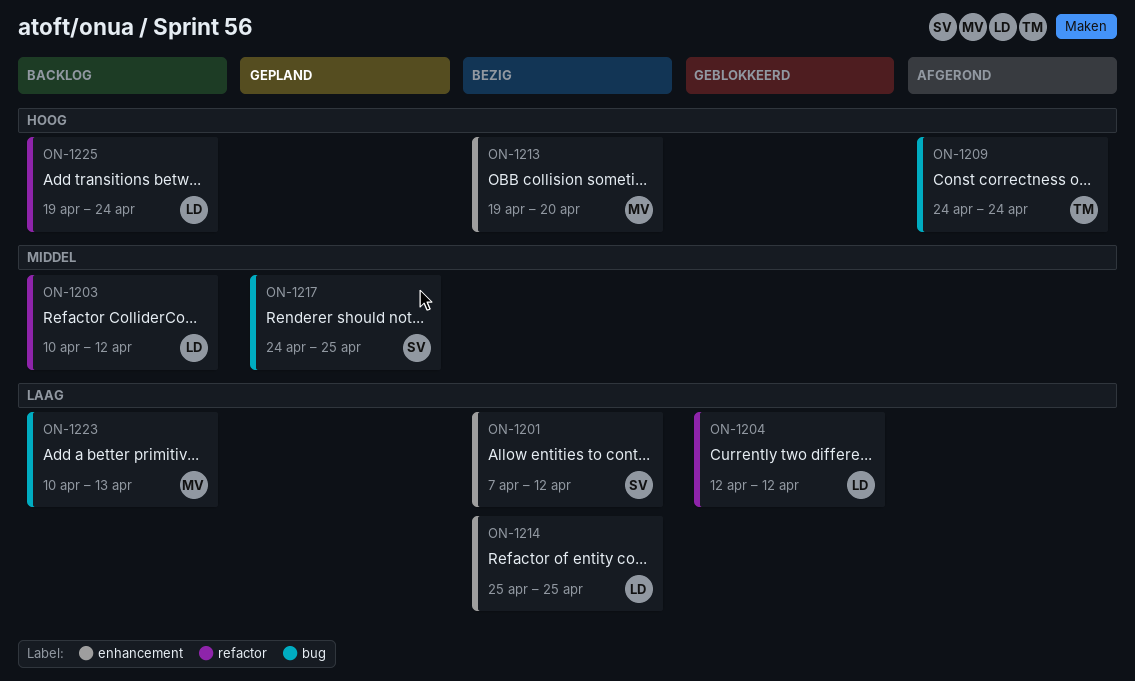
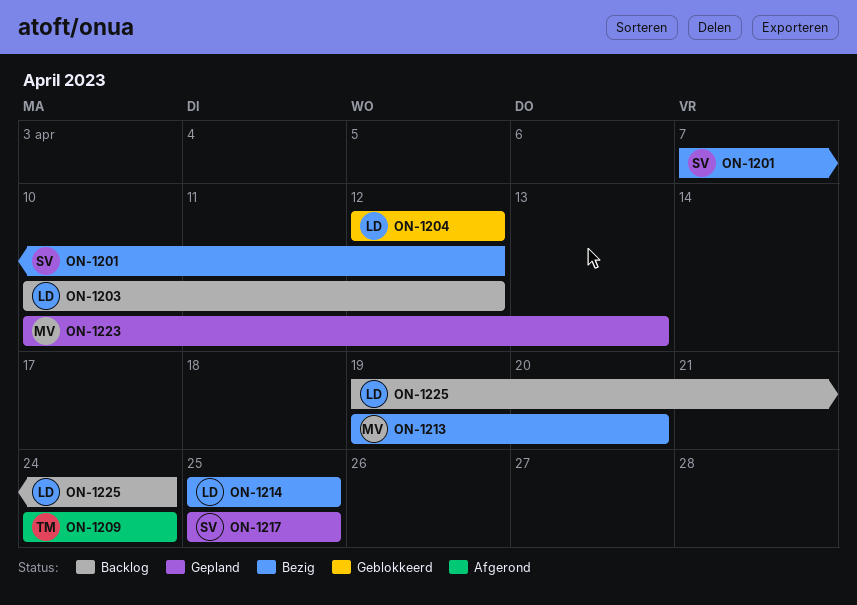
ON-1217, start: Apr 24 -> Apr 25
ON-1223, status: Backlog -> Gepland

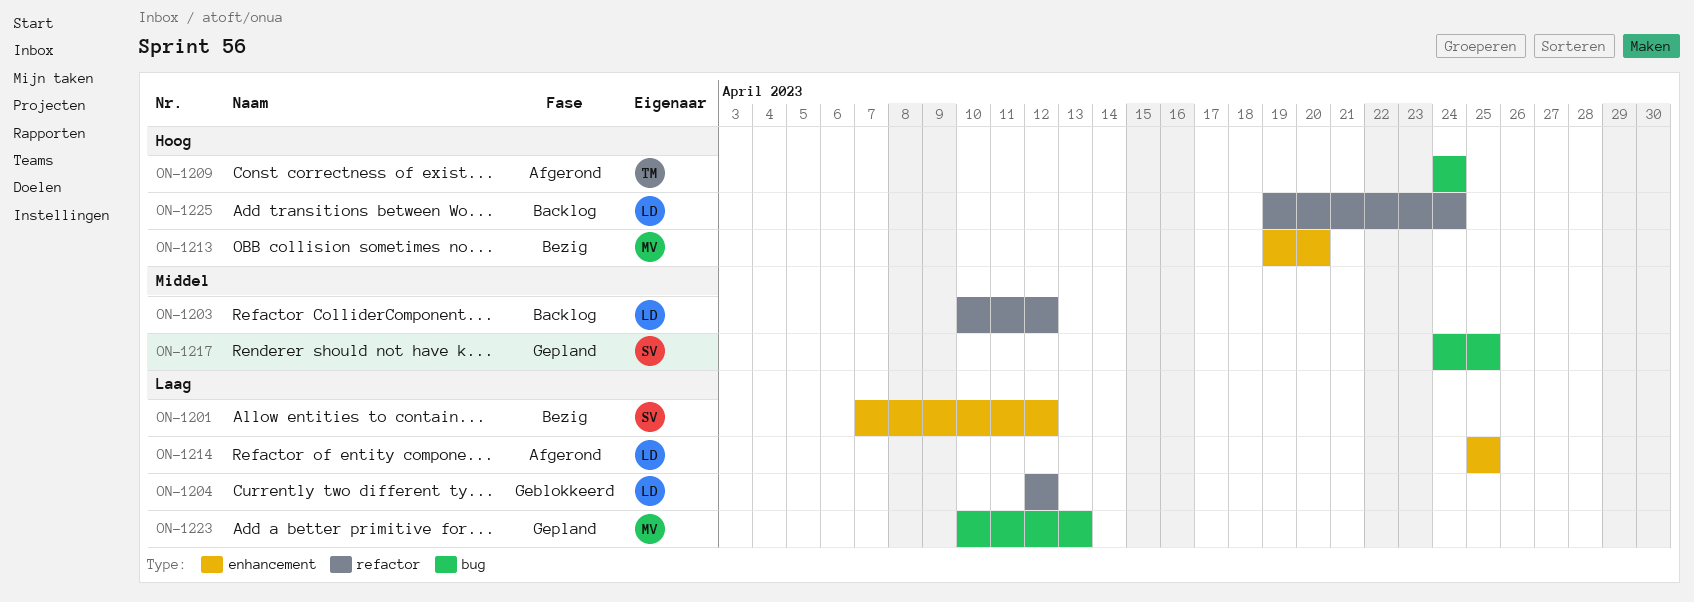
ON-1214, status: Bezig -> Afgerond
ON-1217, start: Apr 25 -> Apr 24

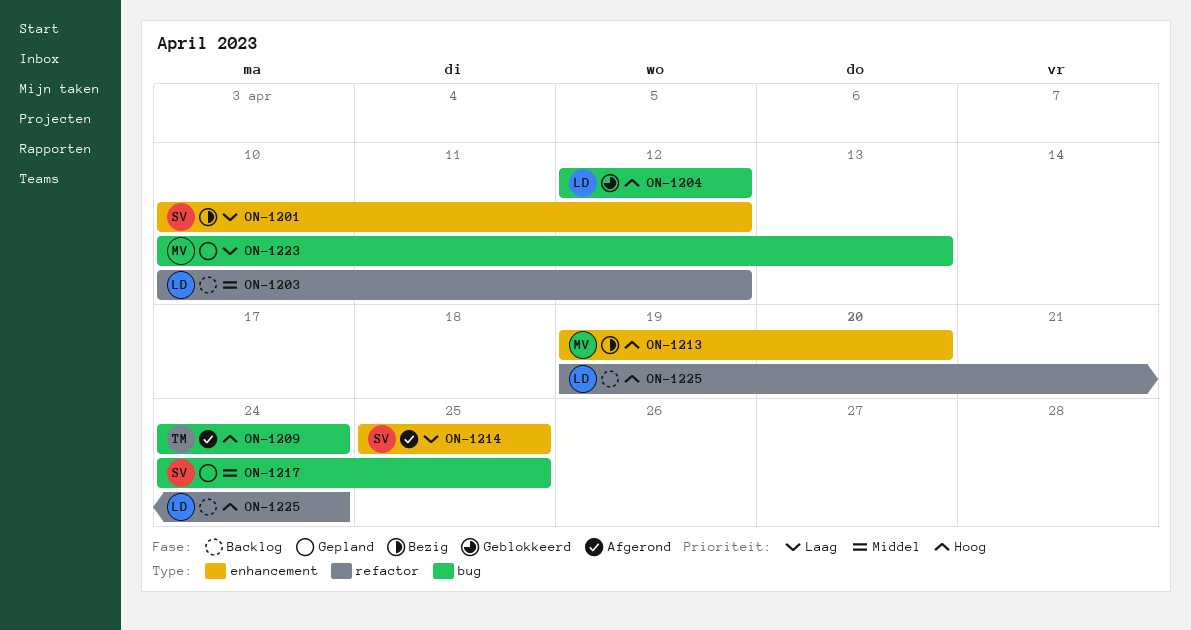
ON-1201, start: Apr 7 -> Apr 10
ON-1204, priority: Laag -> Hoog
ON-1204, label: refactor -> bug
ON-1214, owner: LD -> SV

